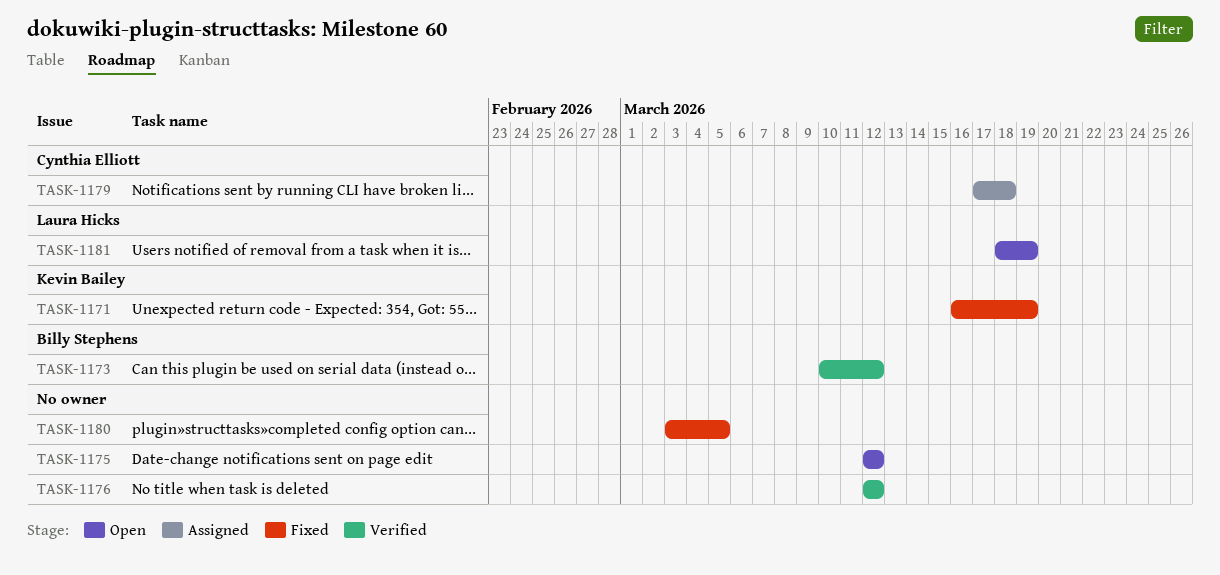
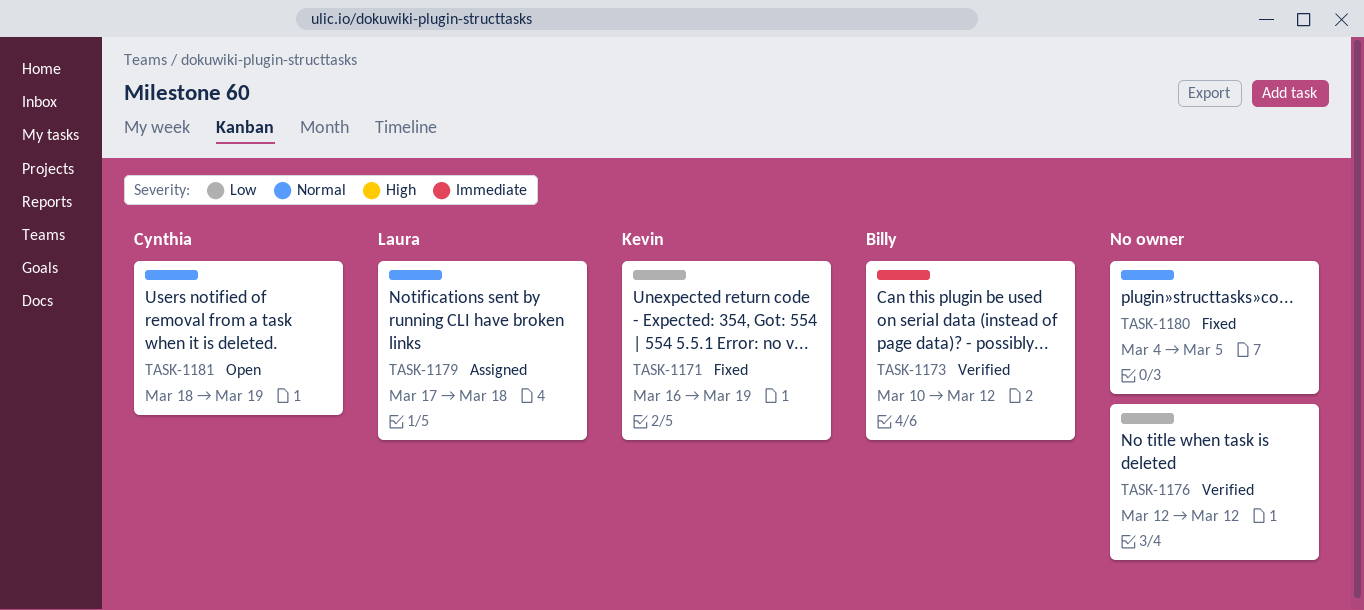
TASK-1175: present -> none
TASK-1179, owner: Cynthia Elliott -> Laura Hicks
TASK-1180, start: Mar 3 -> Mar 4
TASK-1181, owner: Laura Hicks -> Cynthia Elliott

